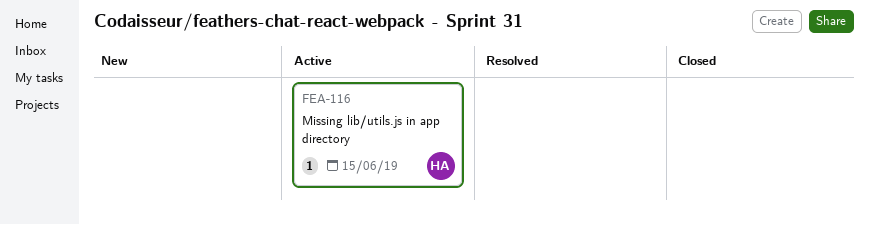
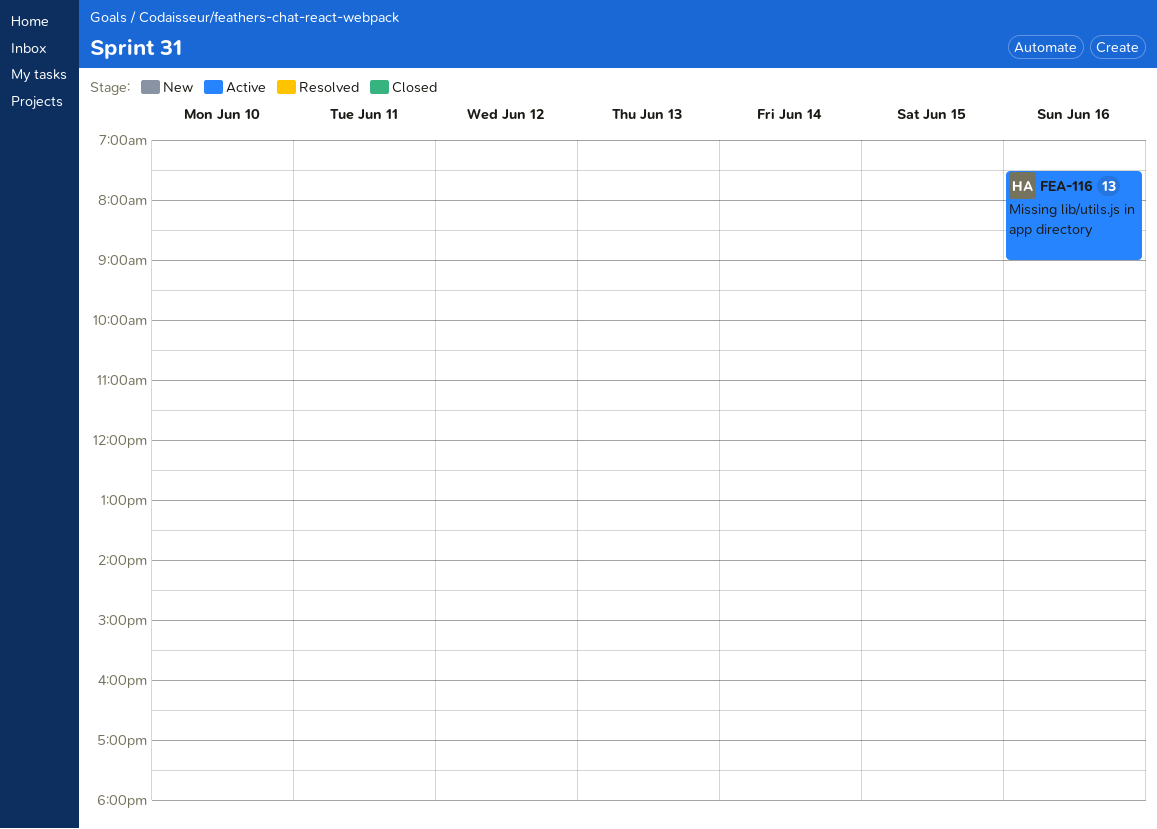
FEA-116, estimate: 1 -> 13
FEA-116, day: Jun 15 -> Jun 16

